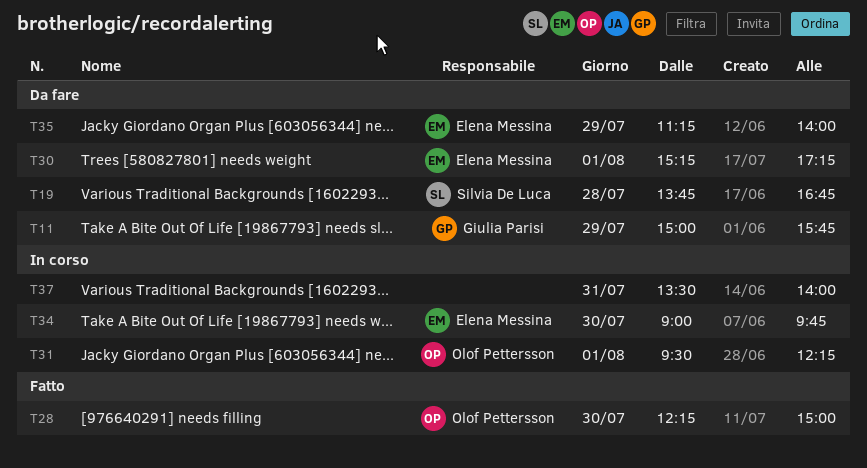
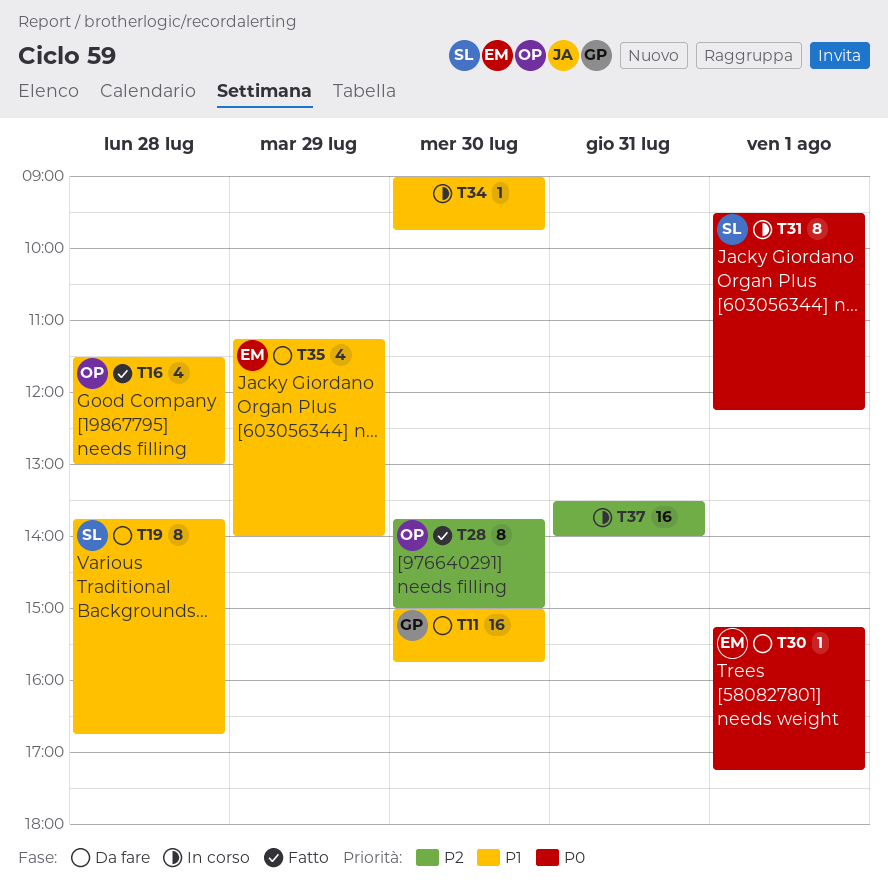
T11, day: Jul 29 -> Jul 30
T16: none -> present
T28, begins: 12:15 -> 13:45
T31, owner: Olof Pettersson -> Silvia De Luca
T34, owner: Elena Messina -> none

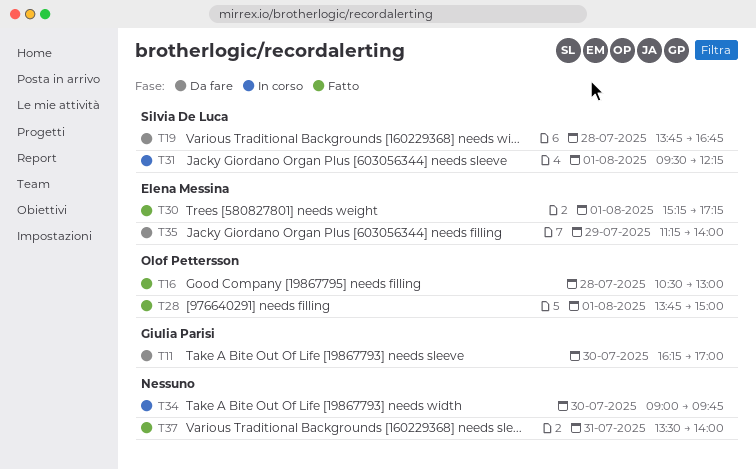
T11, begins: 15:00 -> 16:15
T11, ends: 15:45 -> 17:00
T16, begins: 11:30 -> 10:30
T28, day: Jul 30 -> Aug 1
T30, status: Da fare -> Fatto
T37, status: In corso -> Fatto

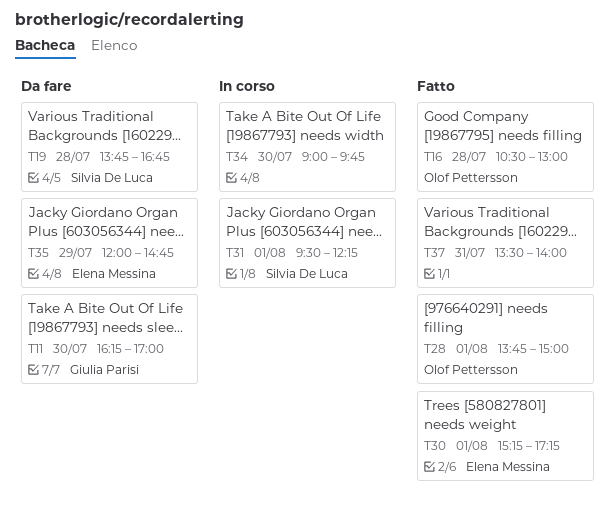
T35, begins: 11:15 -> 12:00
T35, ends: 14:00 -> 14:45

